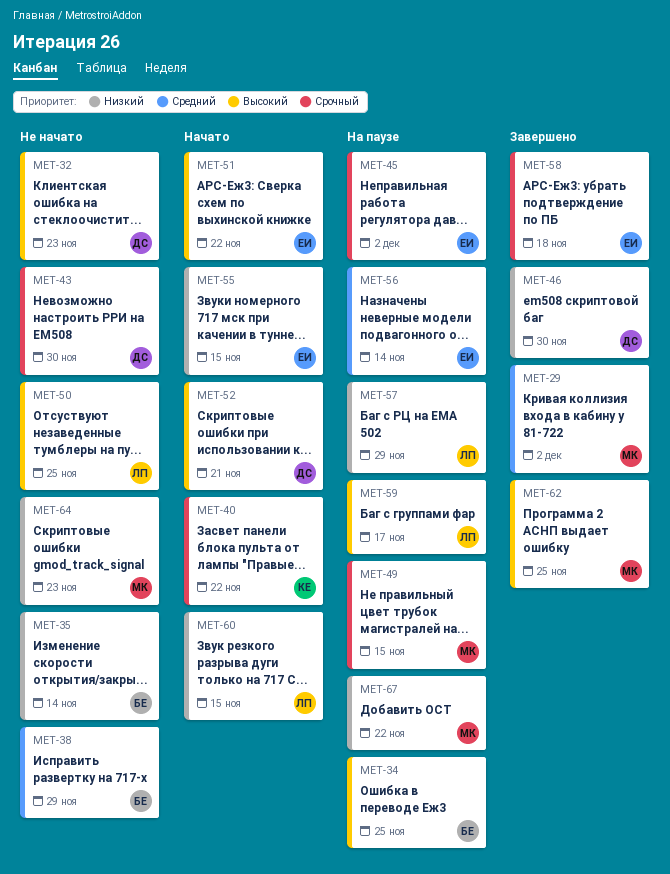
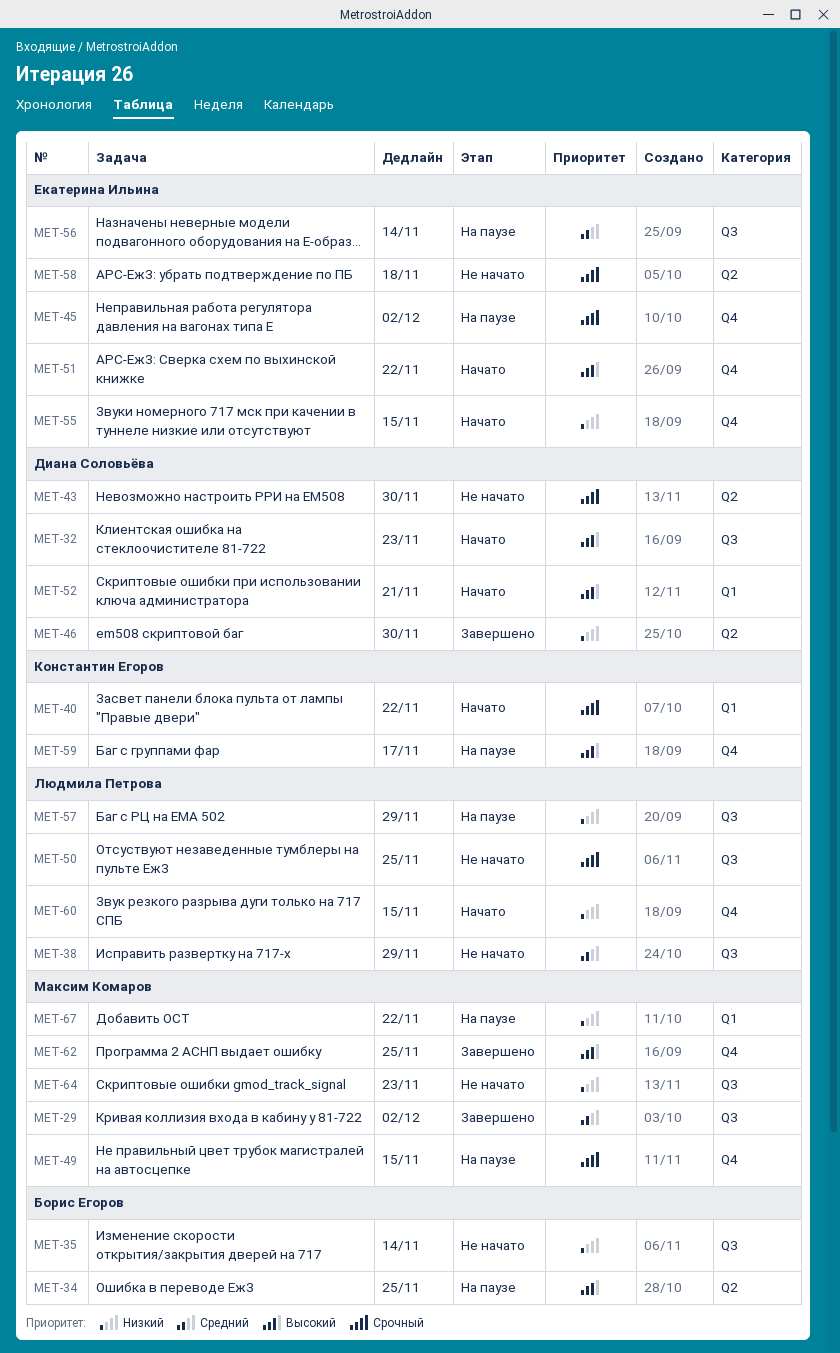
MET-32, status: Не начато -> Начато
MET-38, owner: Борис Егоров -> Людмила Петрова
MET-50, priority: Высокий -> Срочный
MET-58, status: Завершено -> Не начато
MET-59, owner: Людмила Петрова -> Константин Егоров

